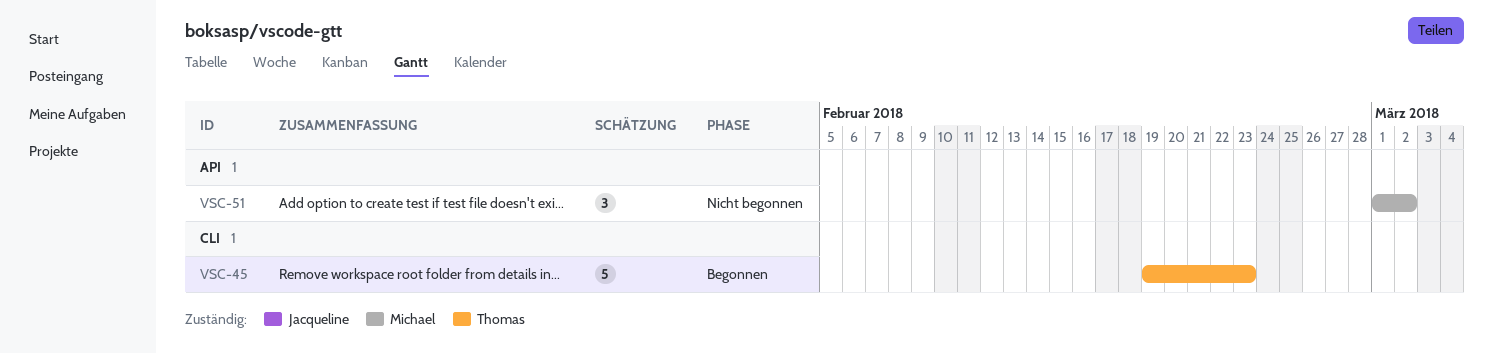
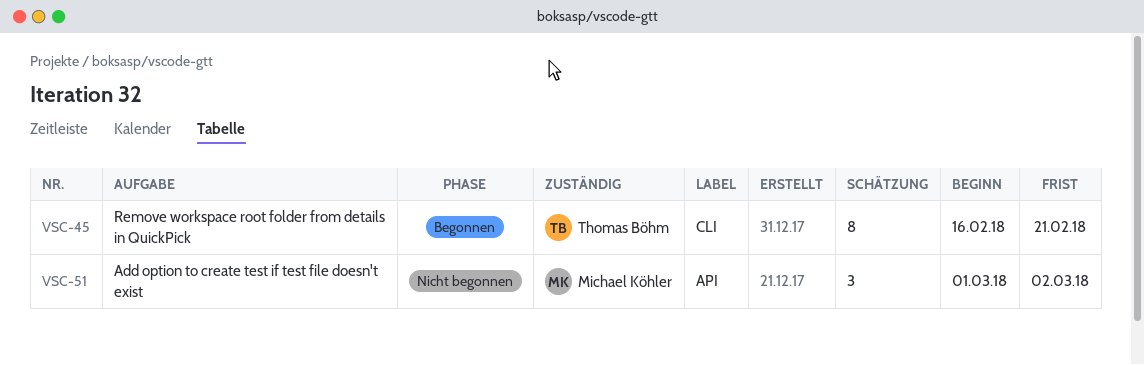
VSC-45, estimate: 5 -> 8
VSC-45, start: Feb 19 -> Feb 16
VSC-45, due: Feb 23 -> Feb 21

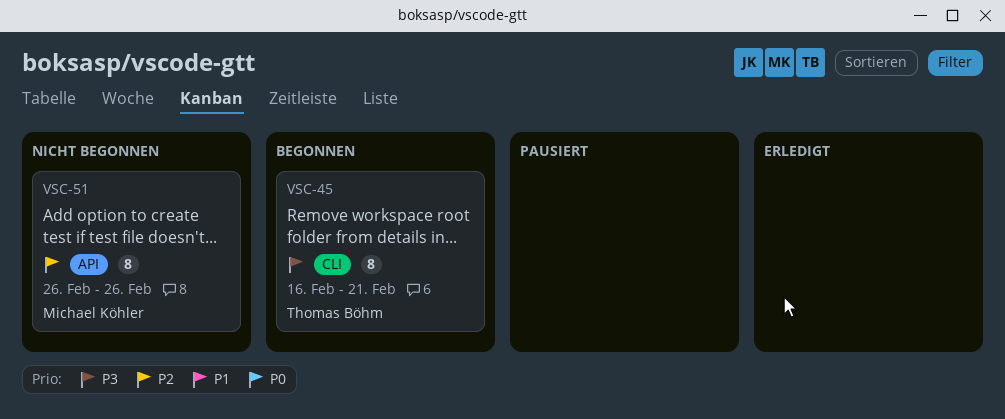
VSC-51, estimate: 3 -> 8
VSC-51, start: Mar 1 -> Feb 26
VSC-51, due: Mar 2 -> Feb 26

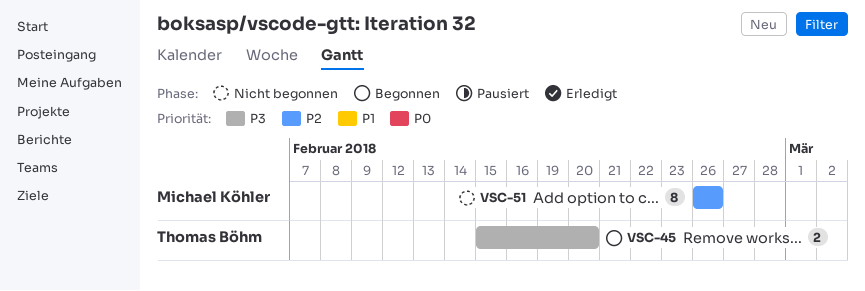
VSC-45, estimate: 8 -> 2
VSC-45, start: Feb 16 -> Feb 15
VSC-45, due: Feb 21 -> Feb 20

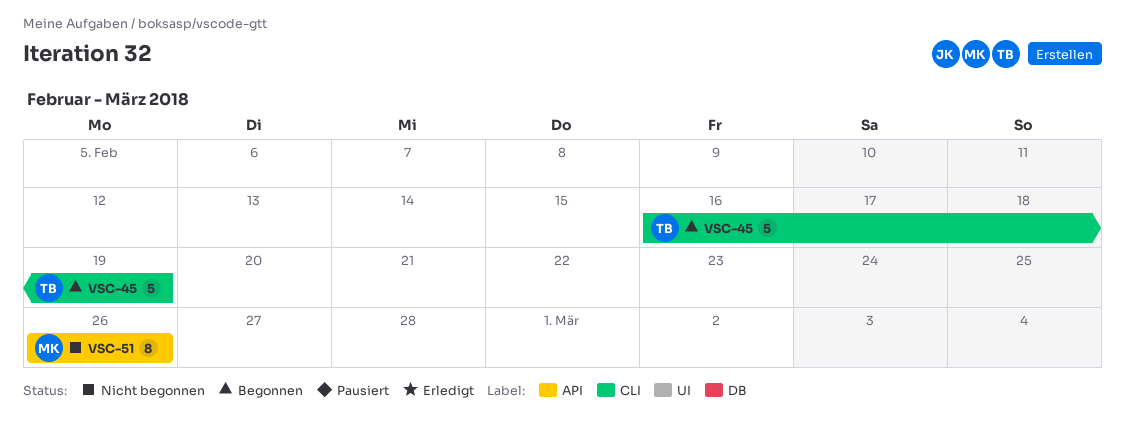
VSC-45, estimate: 2 -> 5
VSC-45, start: Feb 15 -> Feb 16
VSC-45, due: Feb 20 -> Feb 19

